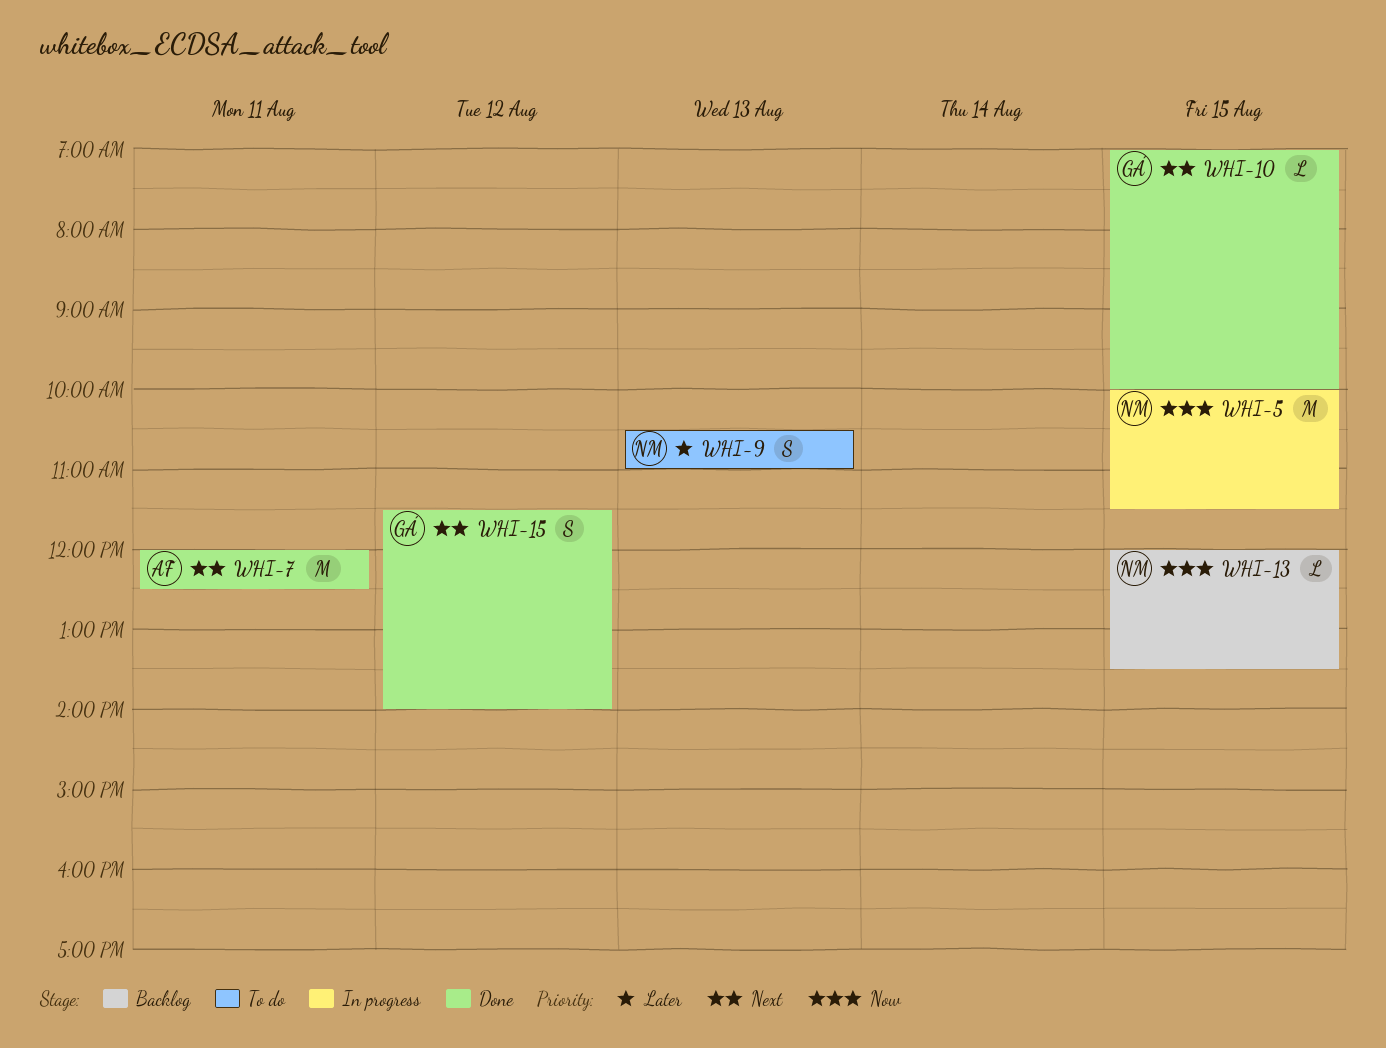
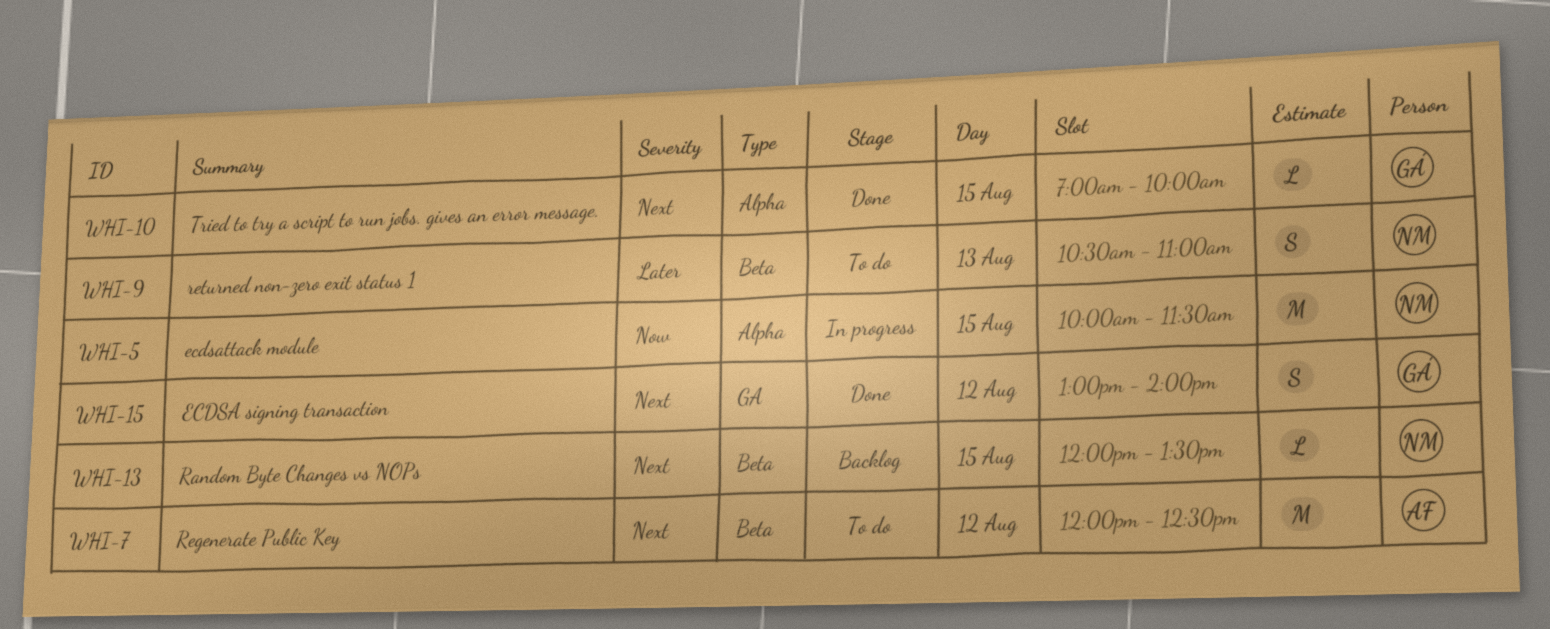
WHI-7, status: Done -> To do
WHI-7, day: Aug 11 -> Aug 12
WHI-13, priority: Now -> Next
WHI-15, begins: 11:30 -> 13:00

